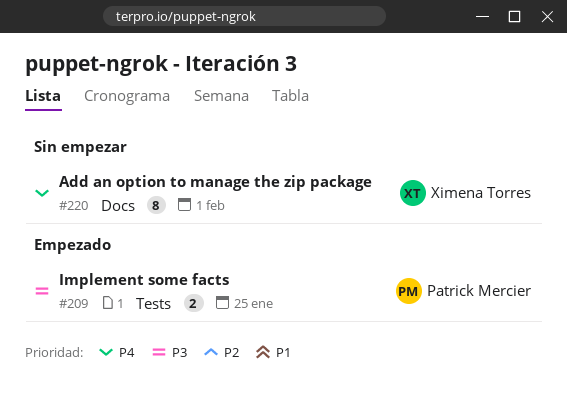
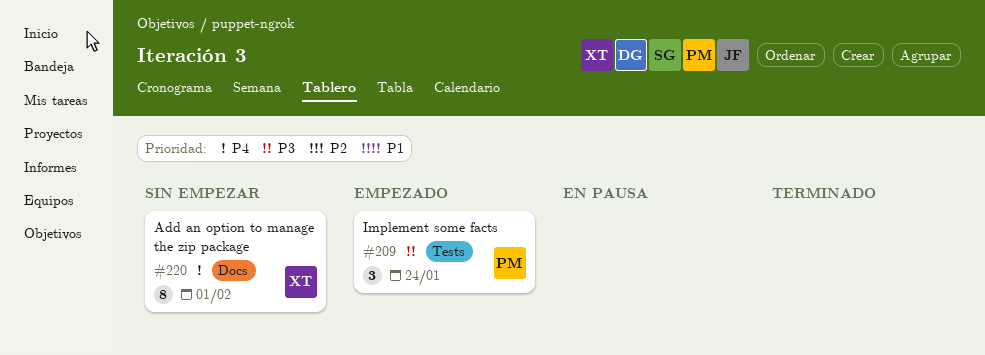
#209, estimate: 2 -> 3
#209, due: Jan 25 -> Jan 24

